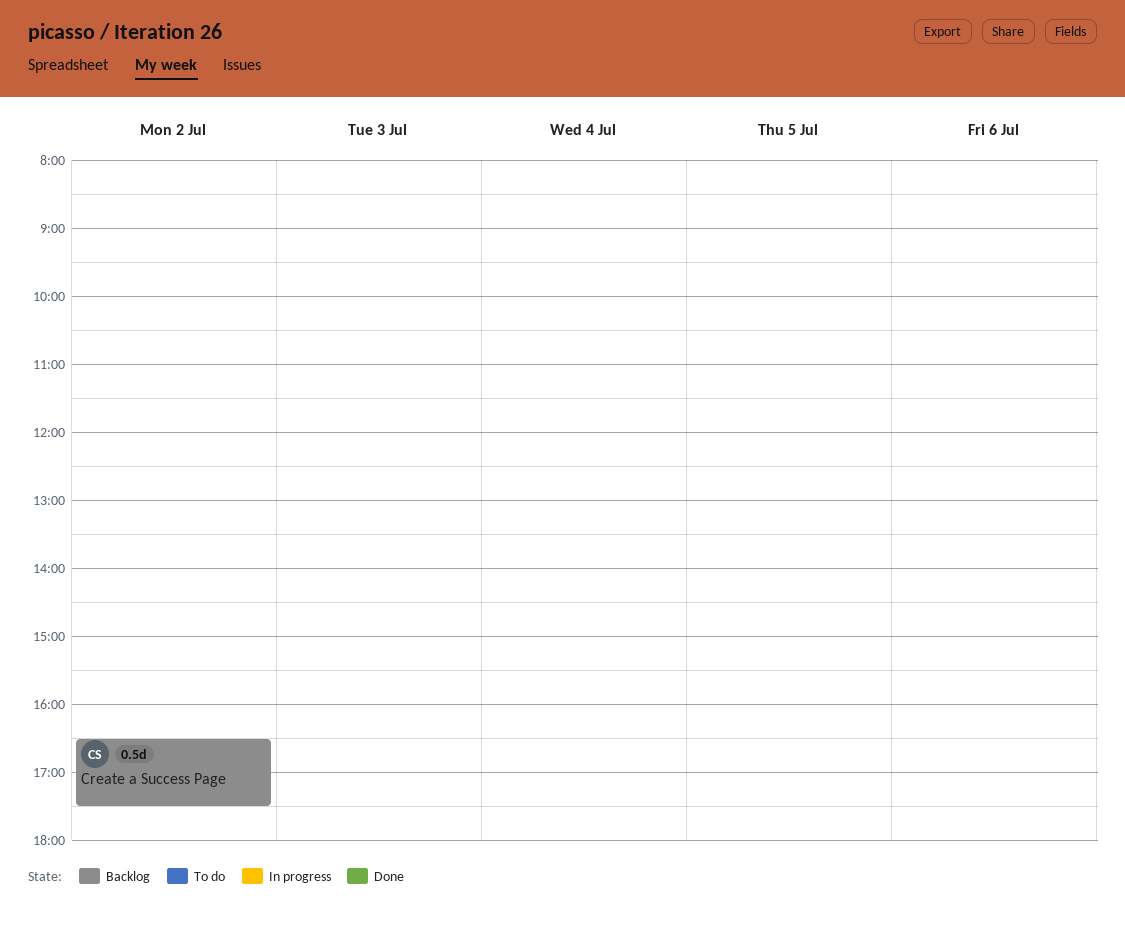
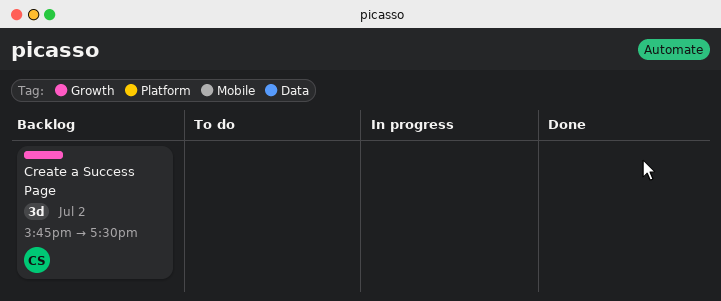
Create a Success Page, estimate: 0.5d -> 3d
Create a Success Page, begins: 16:30 -> 15:45

